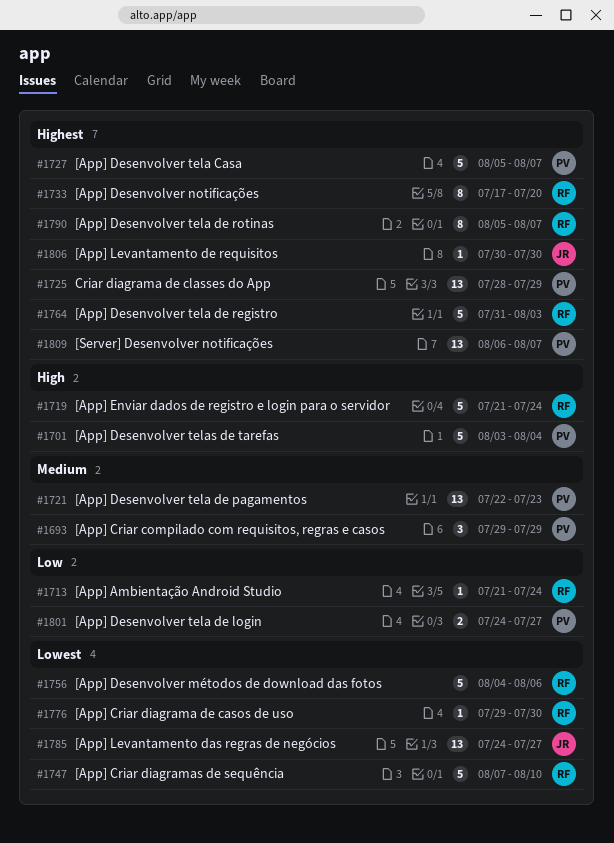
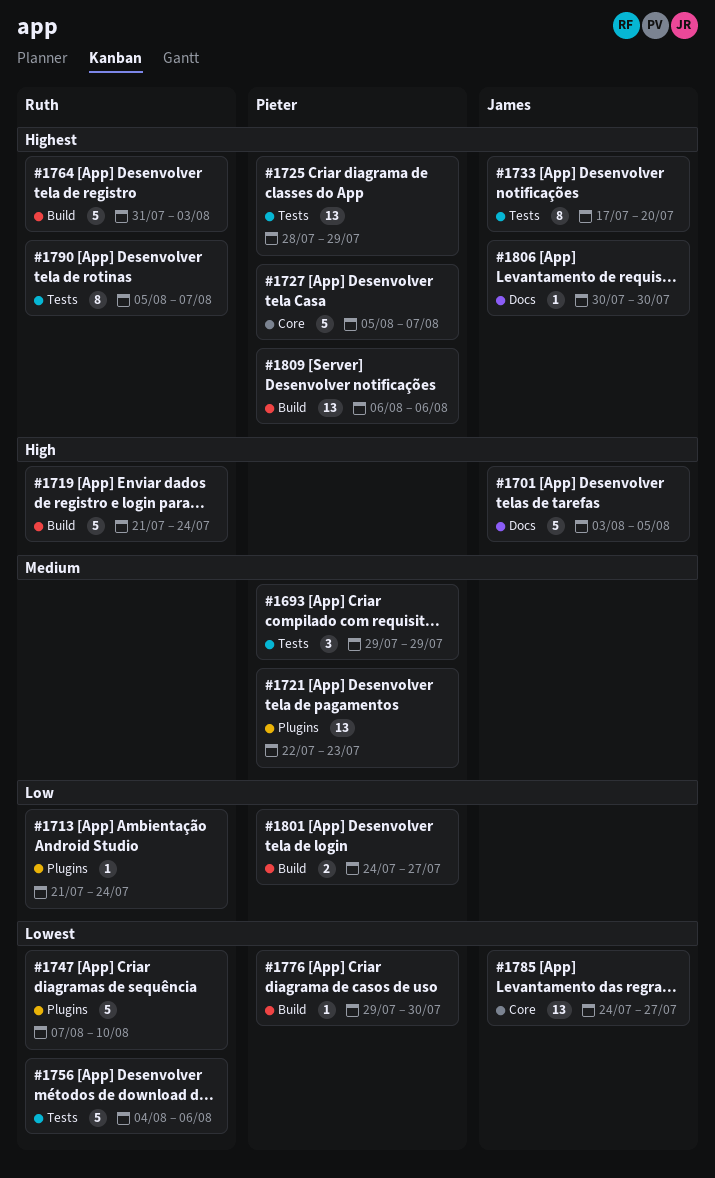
#1701, owner: Pieter -> James
#1701, due: Aug 4 -> Aug 5
#1733, owner: Ruth -> James
#1776, owner: Ruth -> Pieter
#1809, due: Aug 7 -> Aug 6

